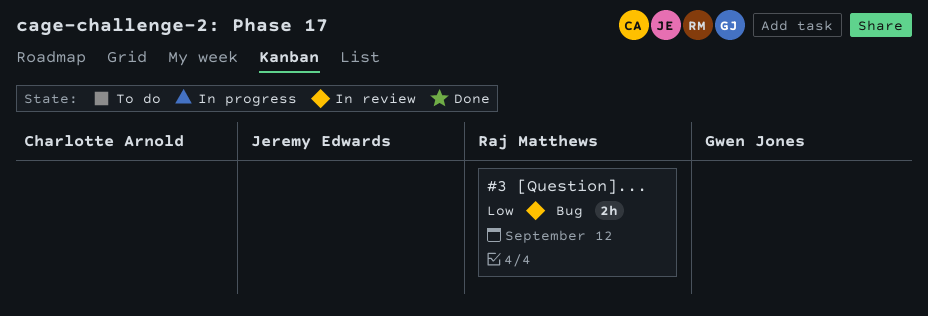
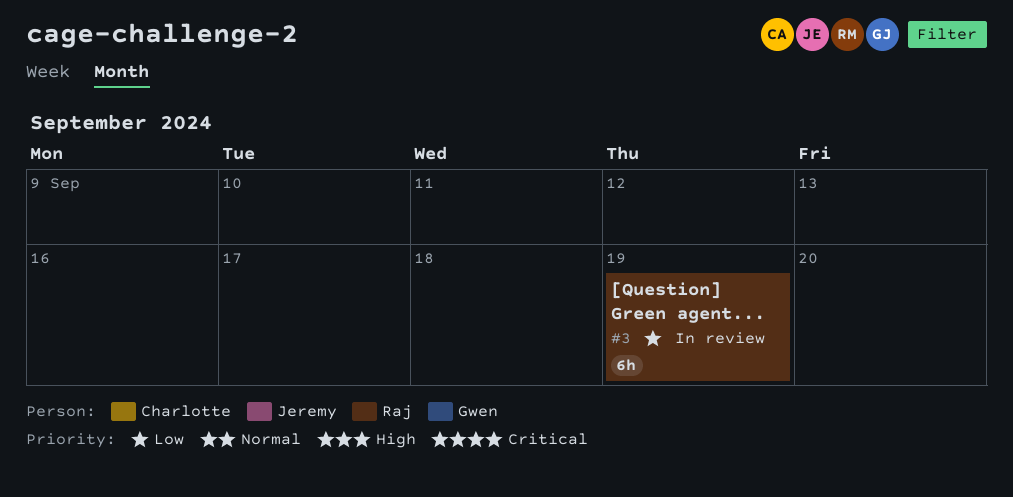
#3, estimate: 2h -> 6h
#3, due: Sep 12 -> Sep 19

